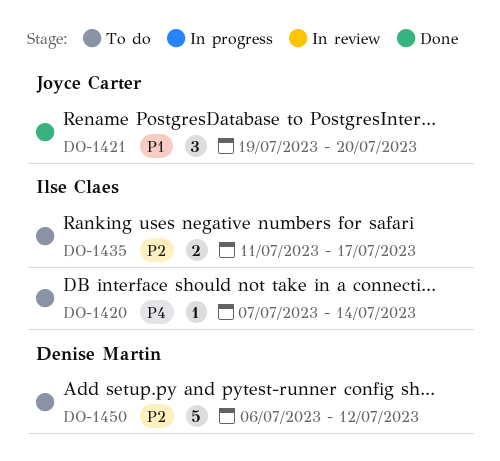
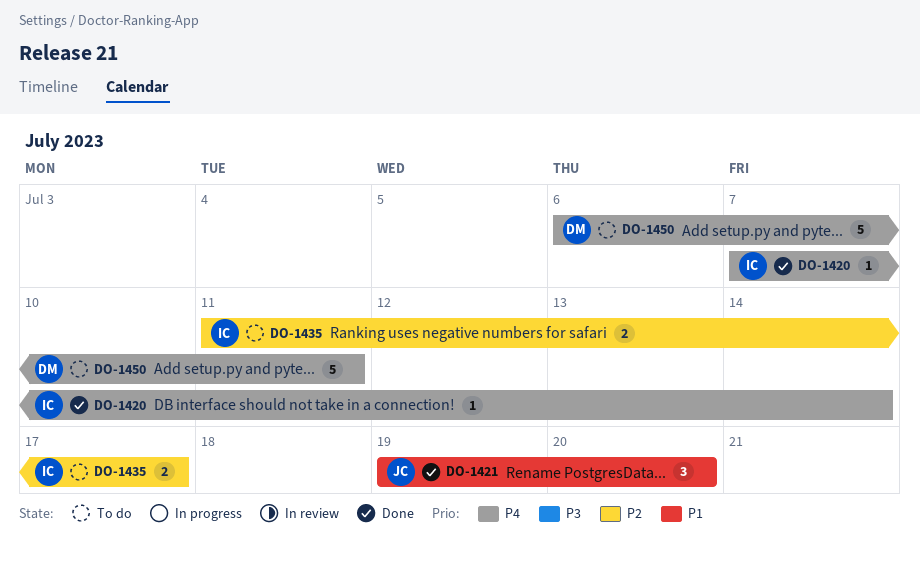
DO-1420, status: To do -> Done
DO-1450, priority: P2 -> P4
DO-1450, due: Jul 12 -> Jul 11

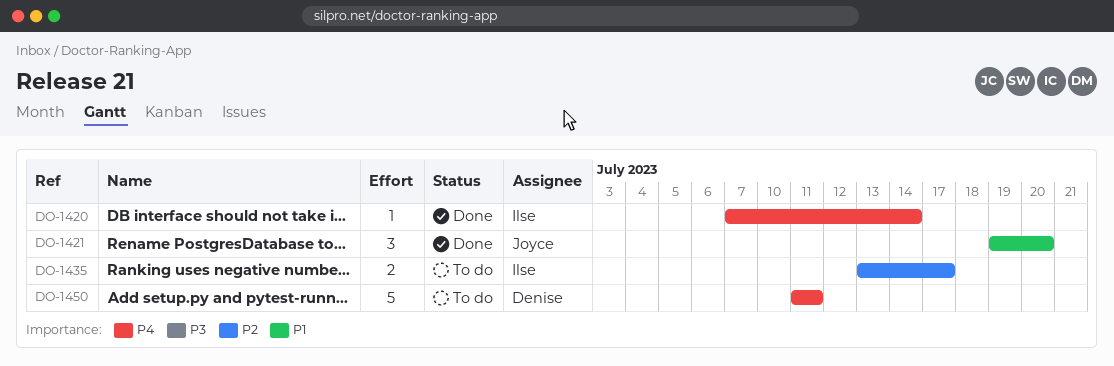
DO-1435, start: Jul 11 -> Jul 13
DO-1450, start: Jul 6 -> Jul 11

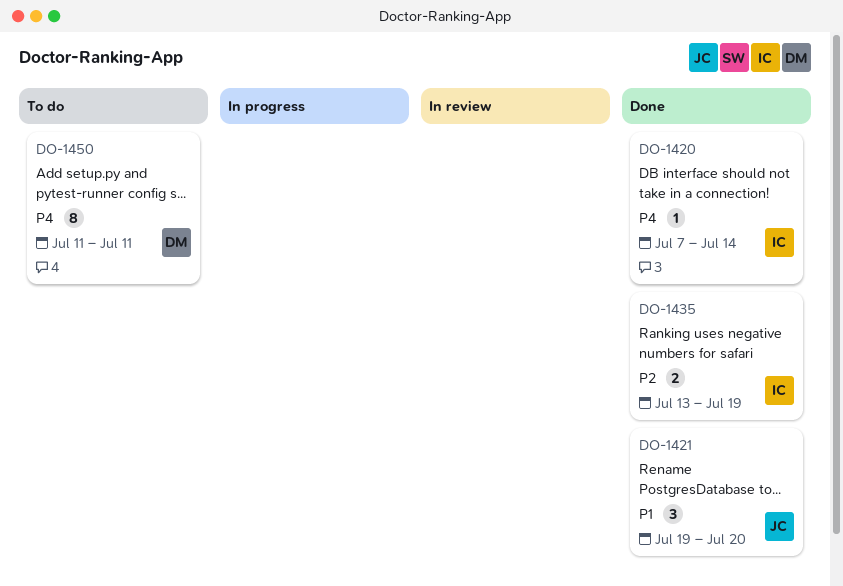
DO-1435, status: To do -> Done
DO-1435, due: Jul 17 -> Jul 19
DO-1450, estimate: 5 -> 8

